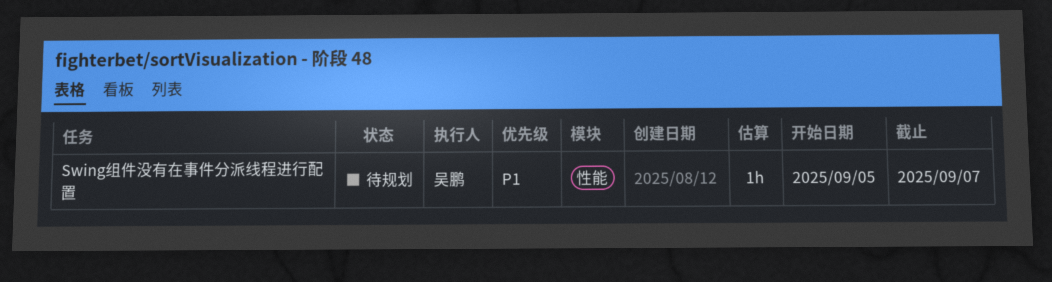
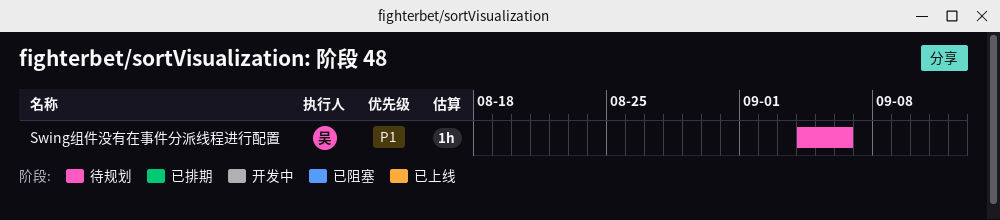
Swing组件没有在事件分派线程进行配置, start: Sep 5 -> Sep 4
Swing组件没有在事件分派线程进行配置, due: Sep 7 -> Sep 6

